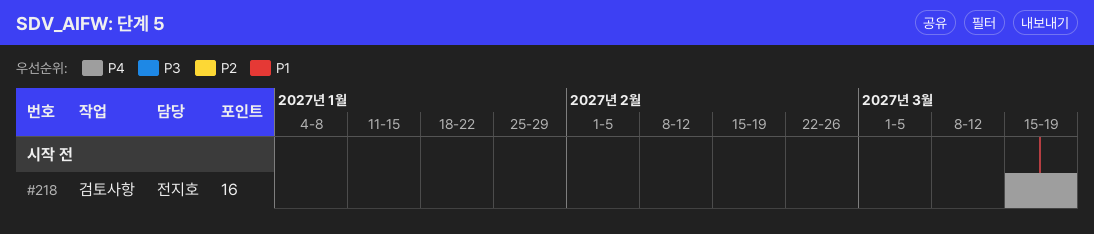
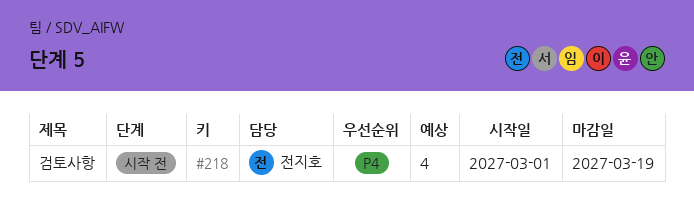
#218, estimate: 16 -> 4
#218, start: Mar 15 -> Mar 1

